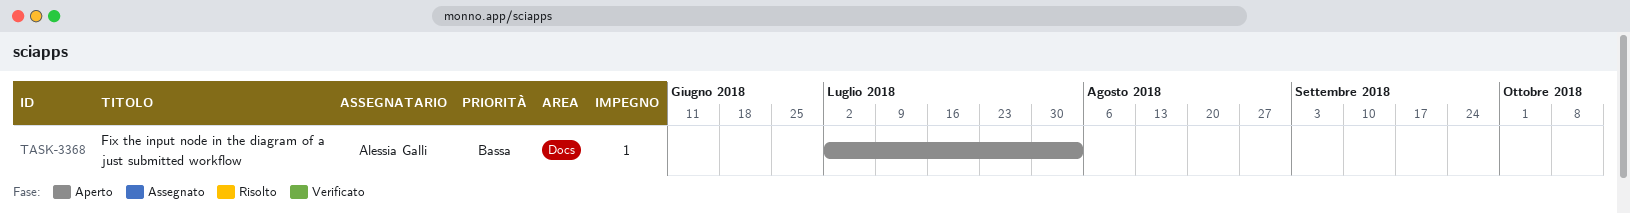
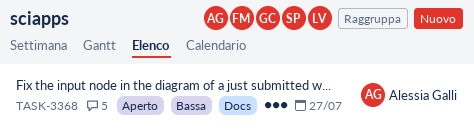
TASK-3368, estimate: 1 -> 3
TASK-3368, due: Aug 3 -> Jul 27

